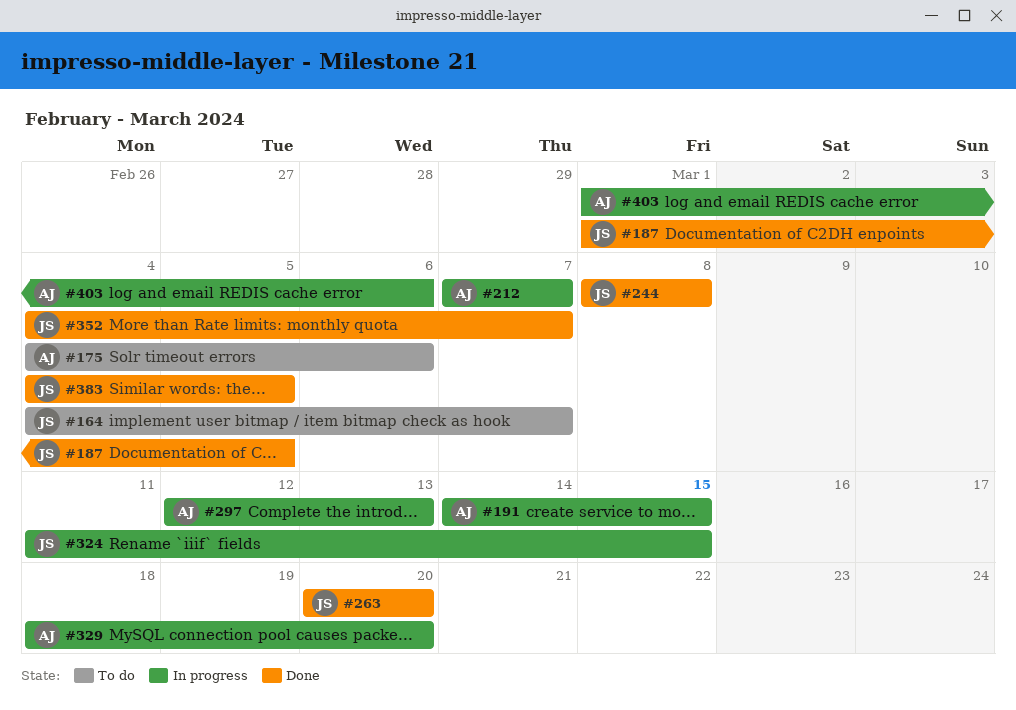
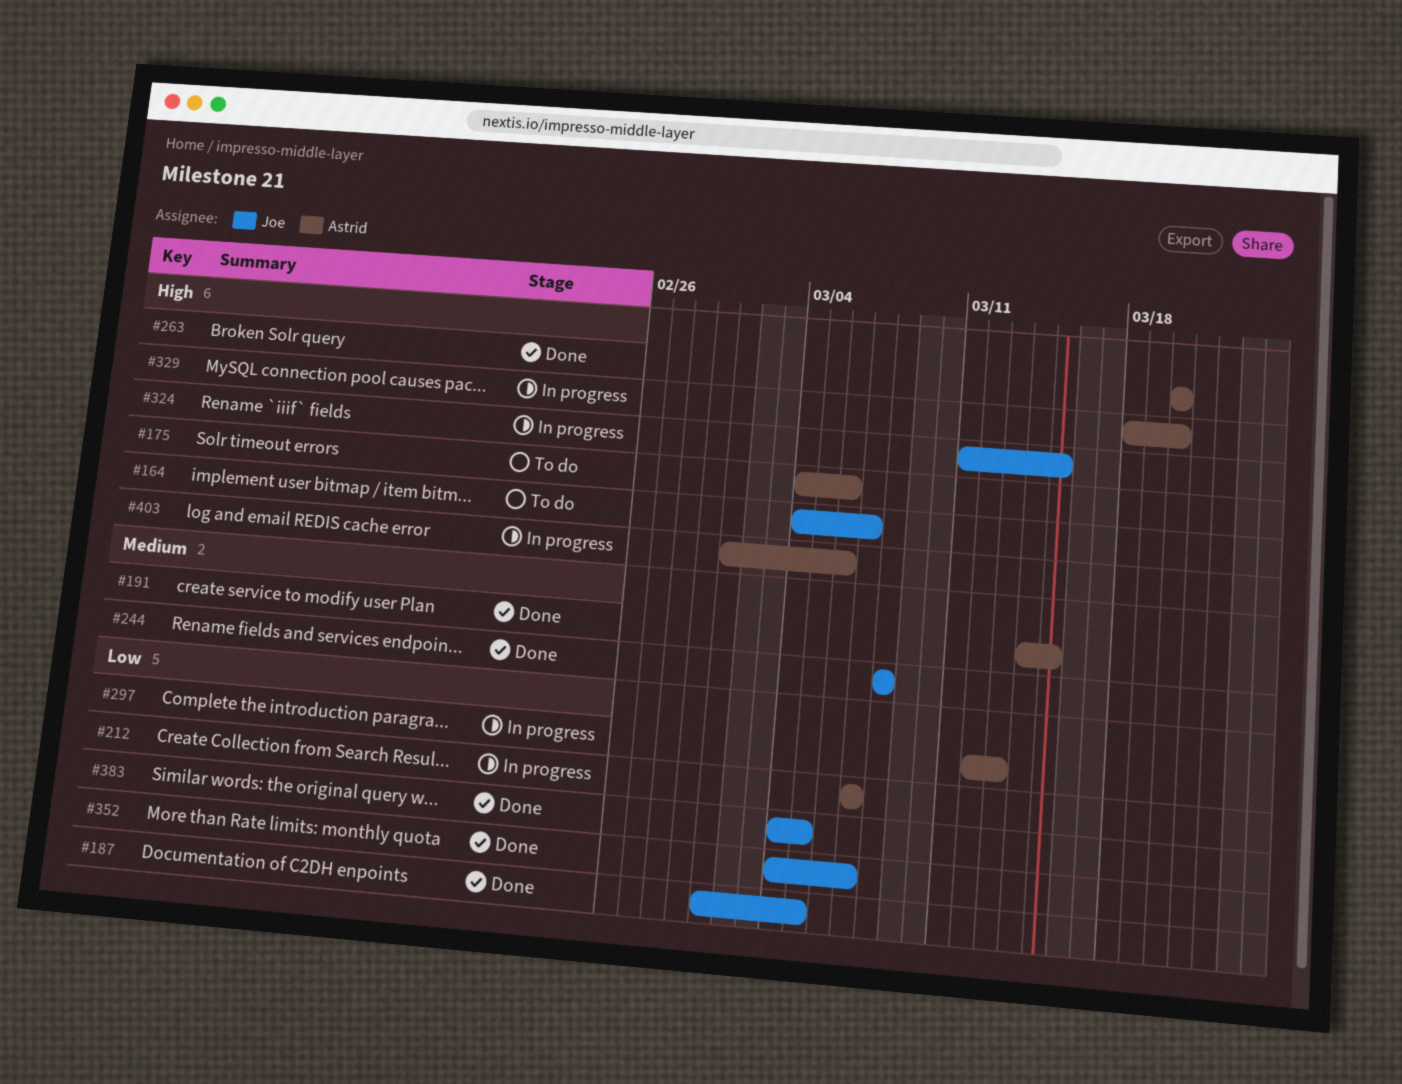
#191, status: In progress -> Done
#263, owner: Joe -> Astrid

